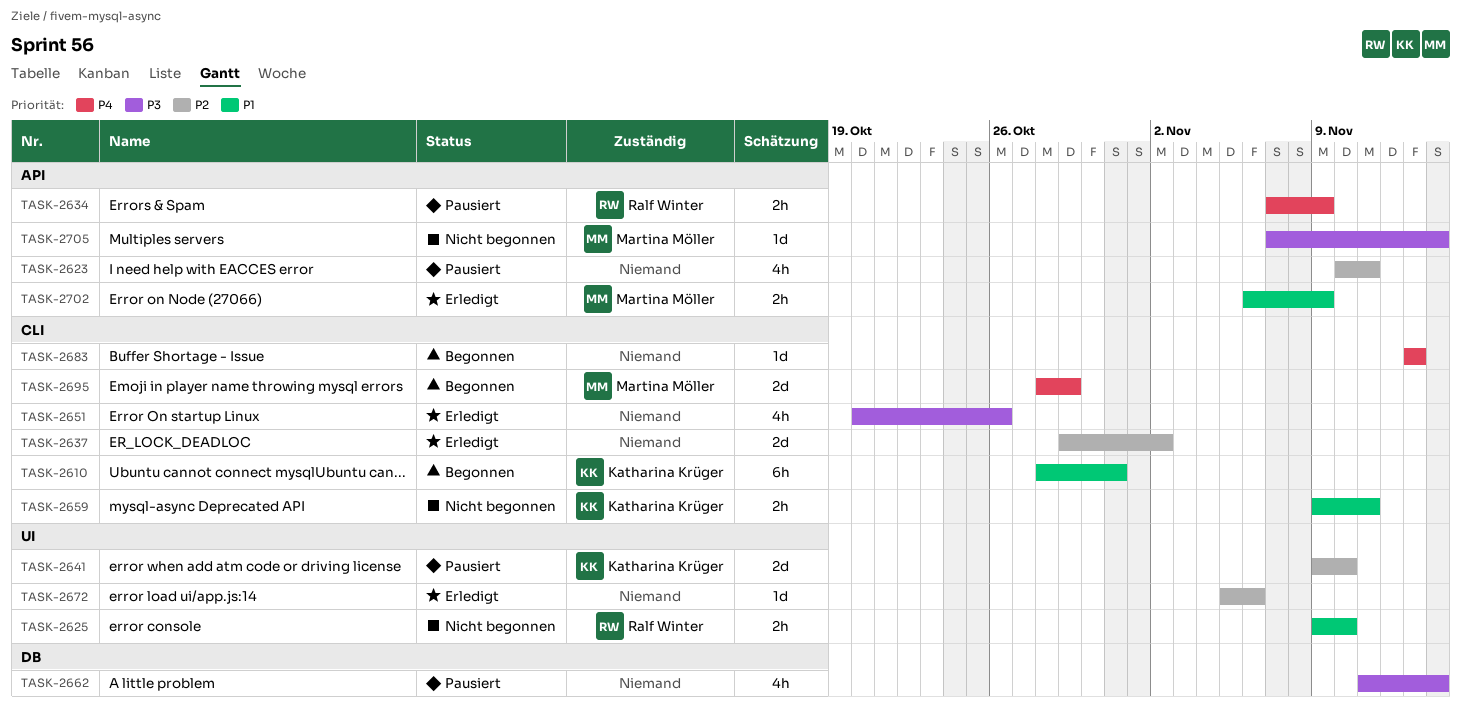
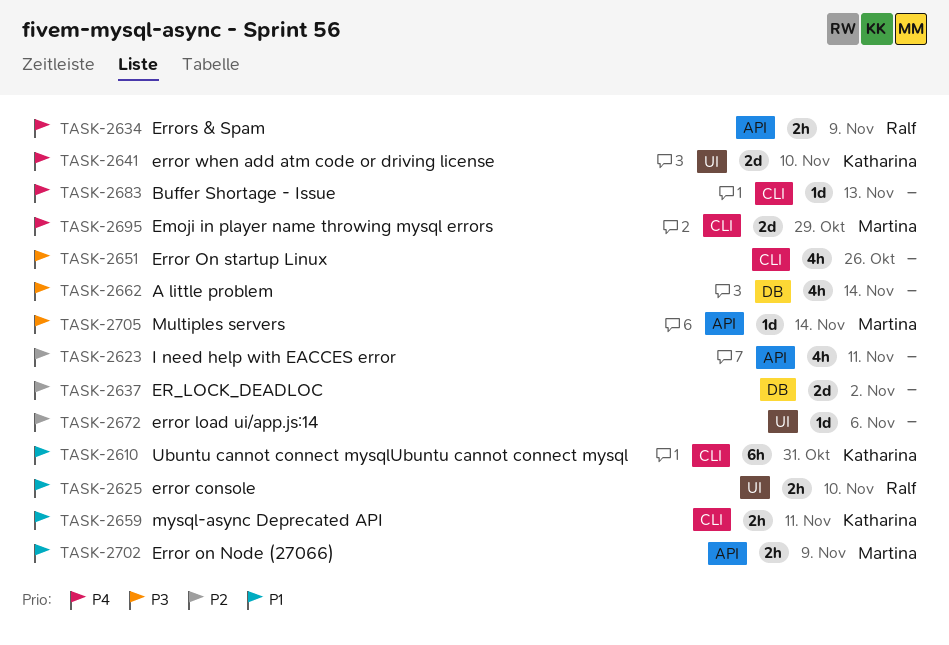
TASK-2637, label: CLI -> DB
TASK-2641, priority: P2 -> P4

